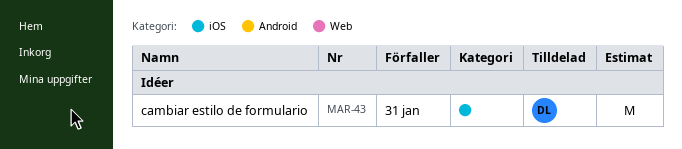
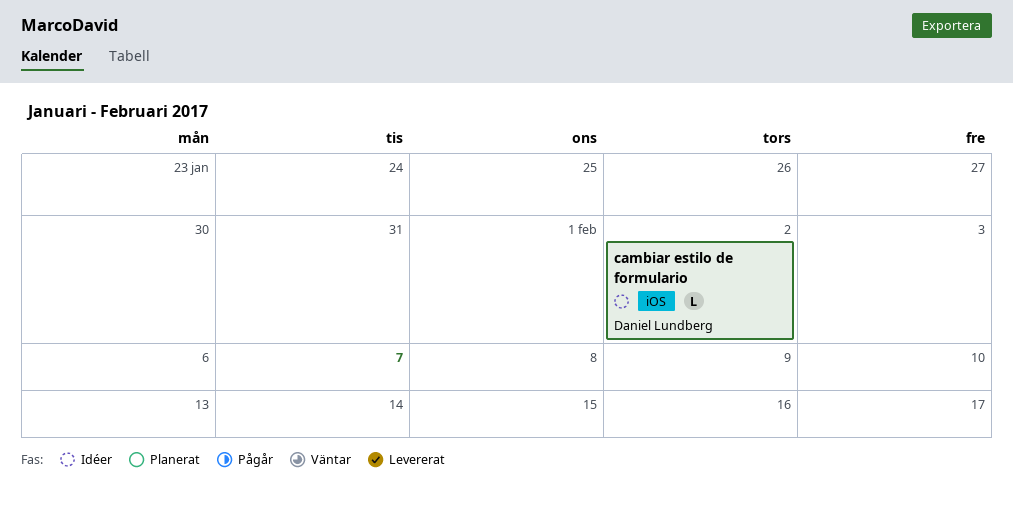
cambiar estilo de formulario, estimate: M -> L
cambiar estilo de formulario, due: Jan 31 -> Feb 2

